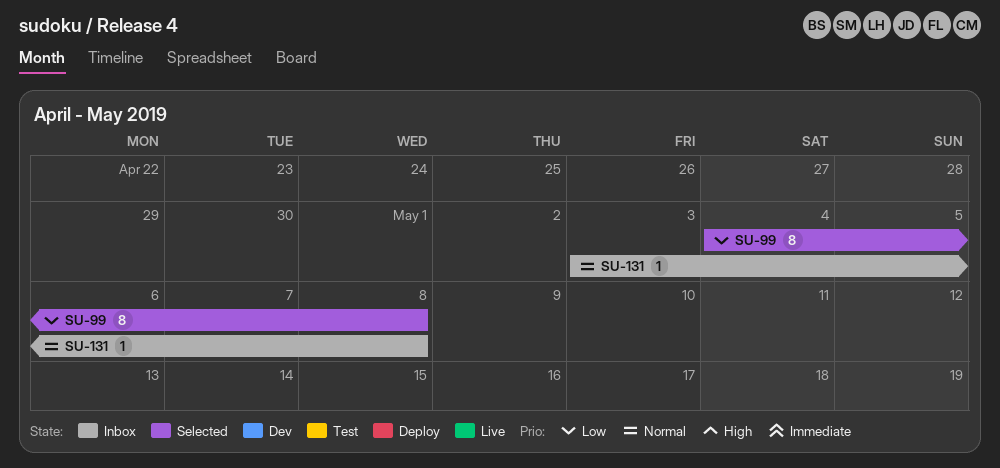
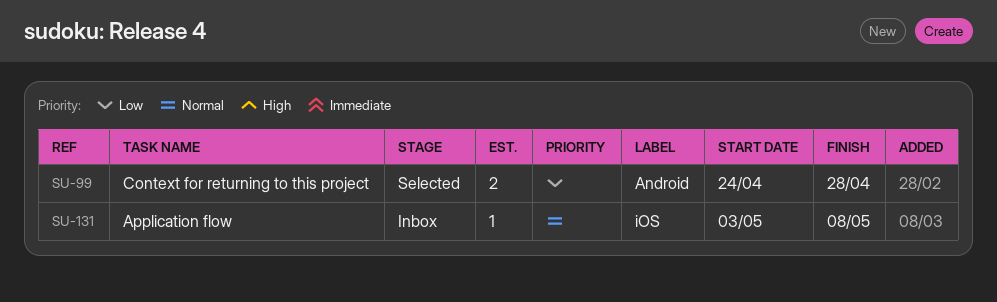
SU-99, estimate: 8 -> 2
SU-99, start: May 4 -> Apr 24
SU-99, due: May 8 -> Apr 28

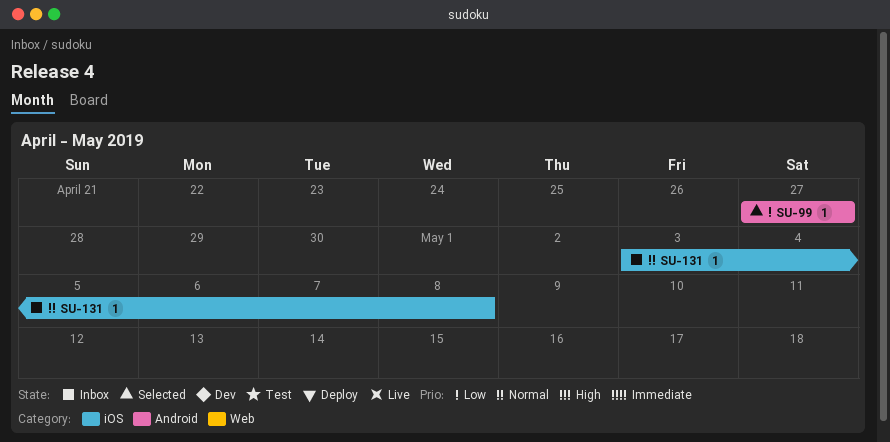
SU-99, estimate: 2 -> 1
SU-99, start: Apr 24 -> Apr 27
SU-99, due: Apr 28 -> Apr 27

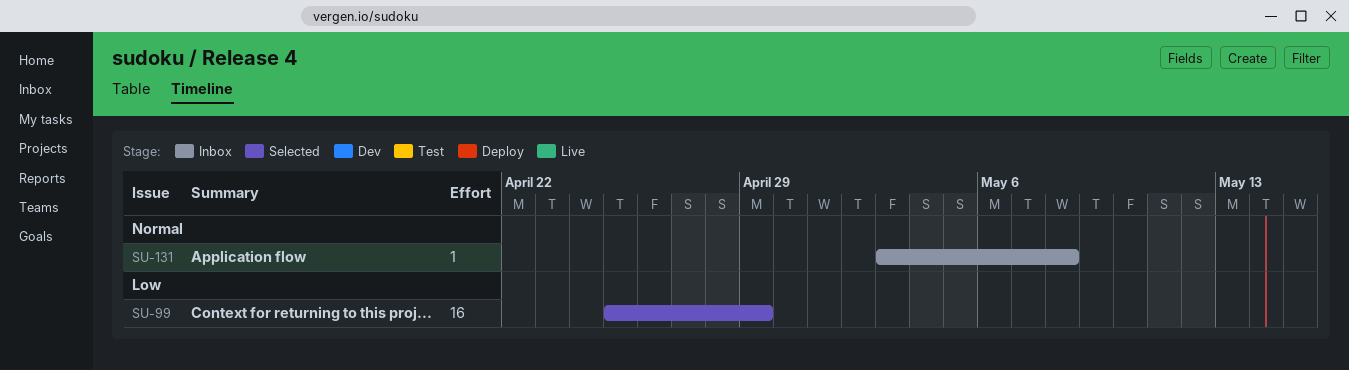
SU-99, estimate: 1 -> 16
SU-99, start: Apr 27 -> Apr 25
SU-99, due: Apr 27 -> Apr 29

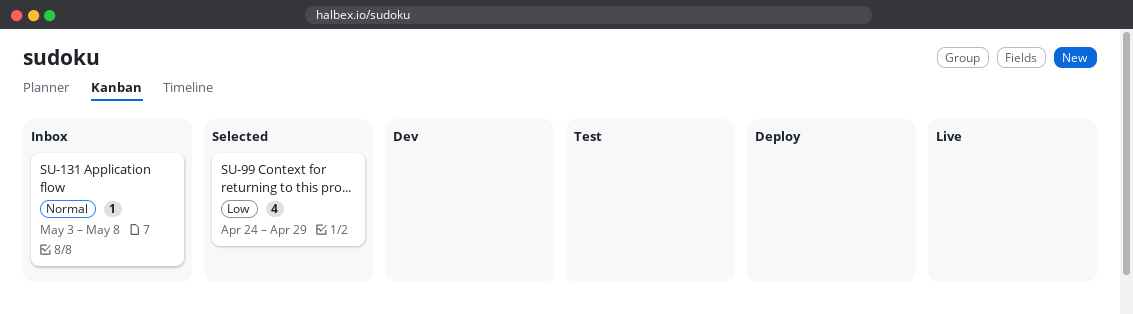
SU-99, estimate: 16 -> 4
SU-99, start: Apr 25 -> Apr 24

